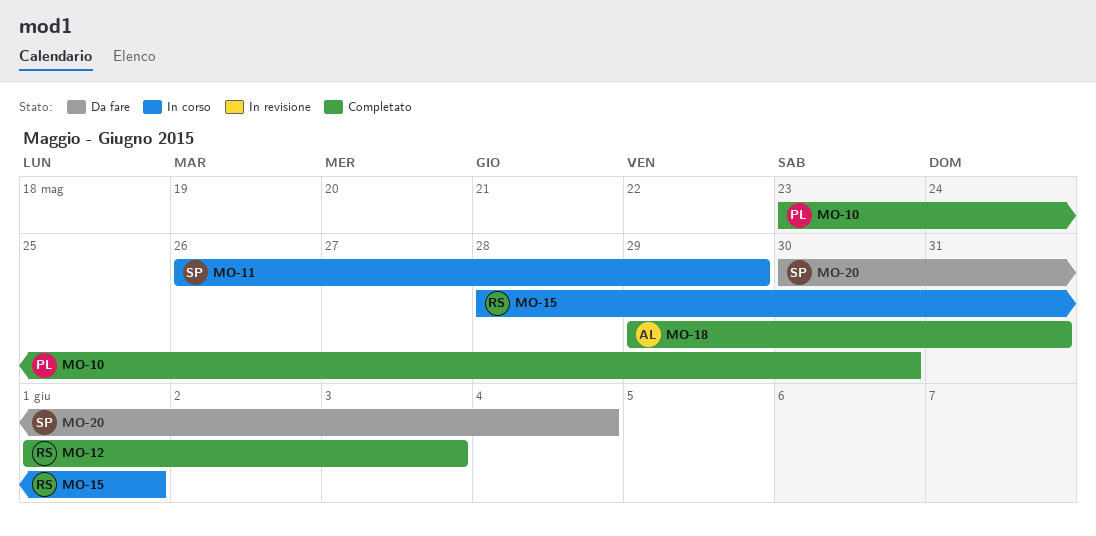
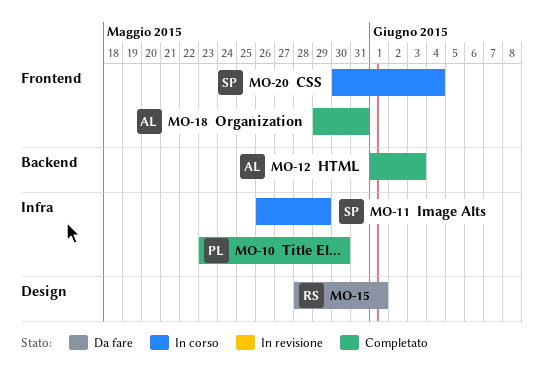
MO-12, owner: RS -> AL
MO-15, status: In corso -> Da fare
MO-20, status: Da fare -> In corso

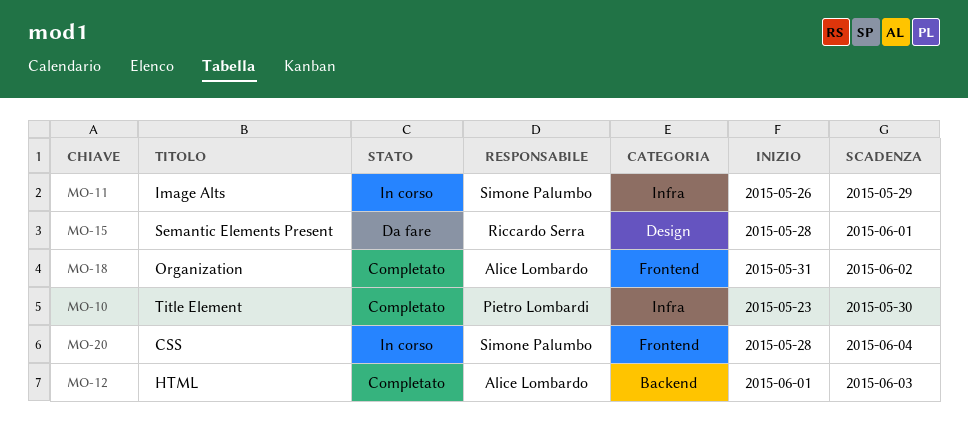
MO-18, start: May 29 -> May 31
MO-18, due: May 31 -> Jun 2
MO-20, start: May 30 -> May 28

